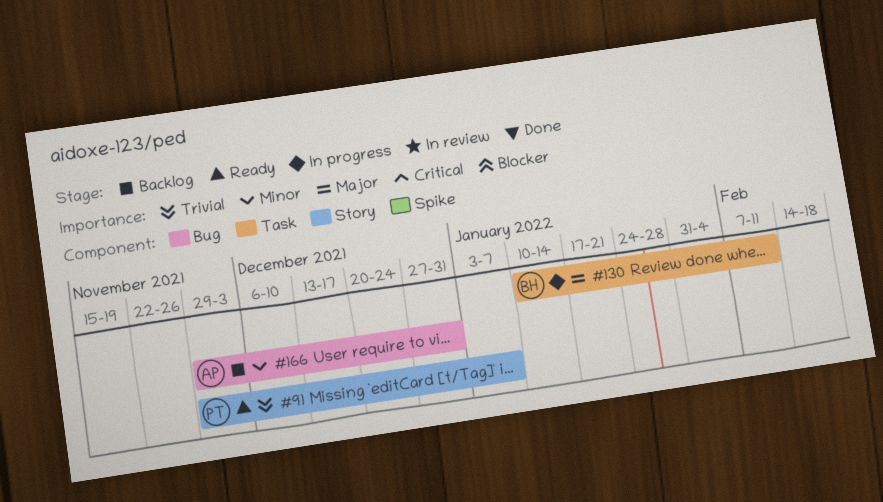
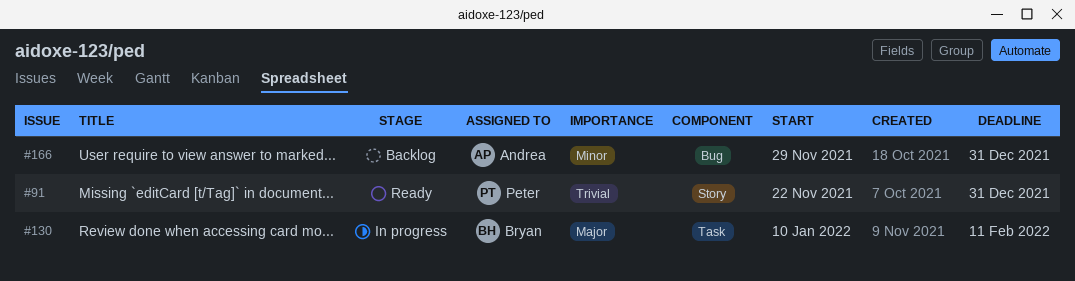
#91, start: Nov 29 -> Nov 22
#91, due: Jan 7 -> Dec 31

